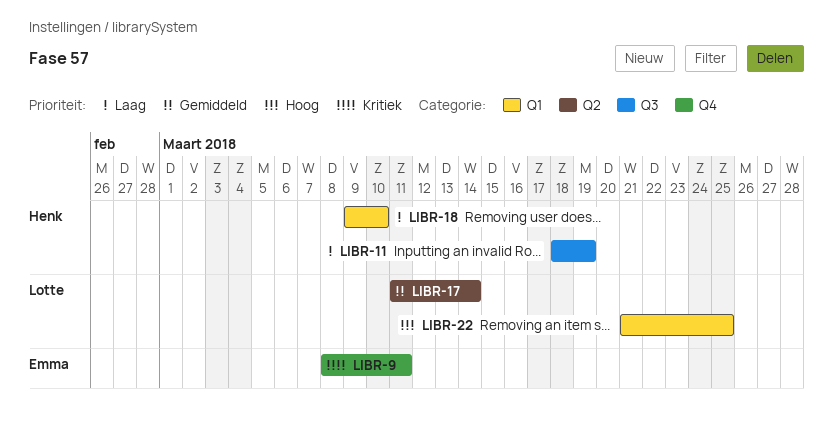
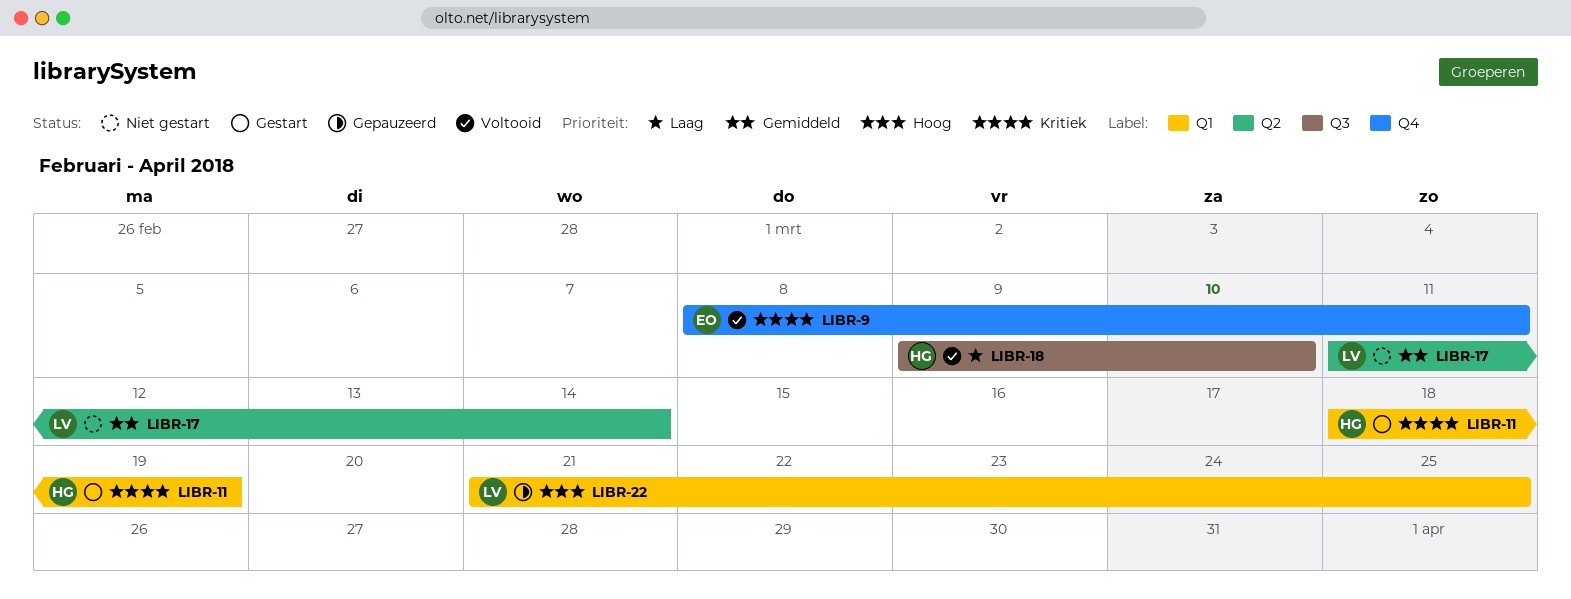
LIBR-11, priority: Laag -> Kritiek
LIBR-11, label: Q3 -> Q1
LIBR-18, label: Q1 -> Q3

